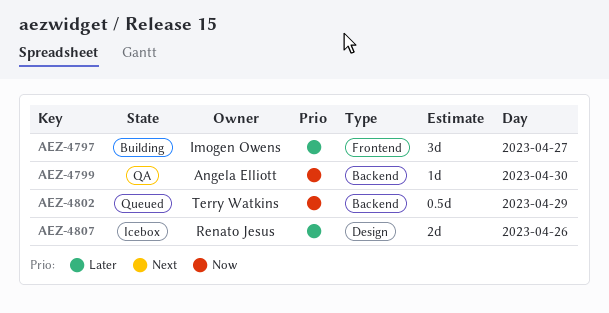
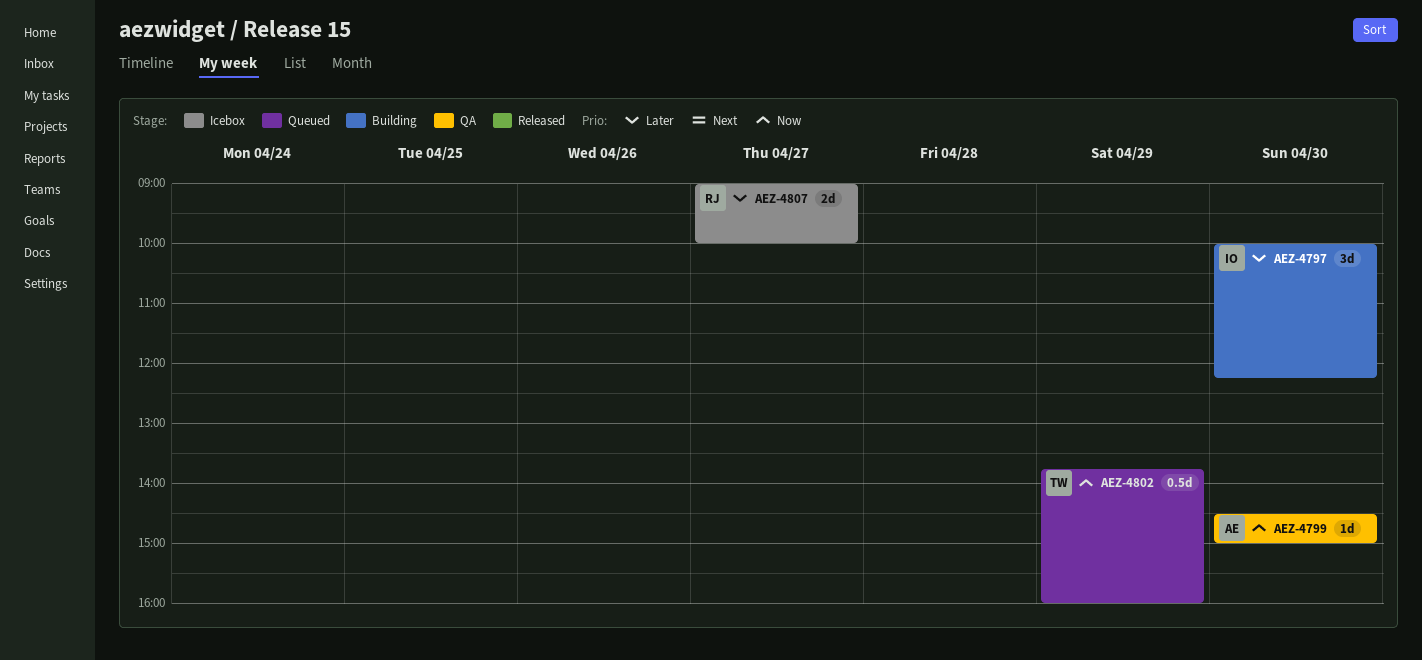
AEZ-4797, day: Apr 27 -> Apr 30
AEZ-4807, day: Apr 26 -> Apr 27

